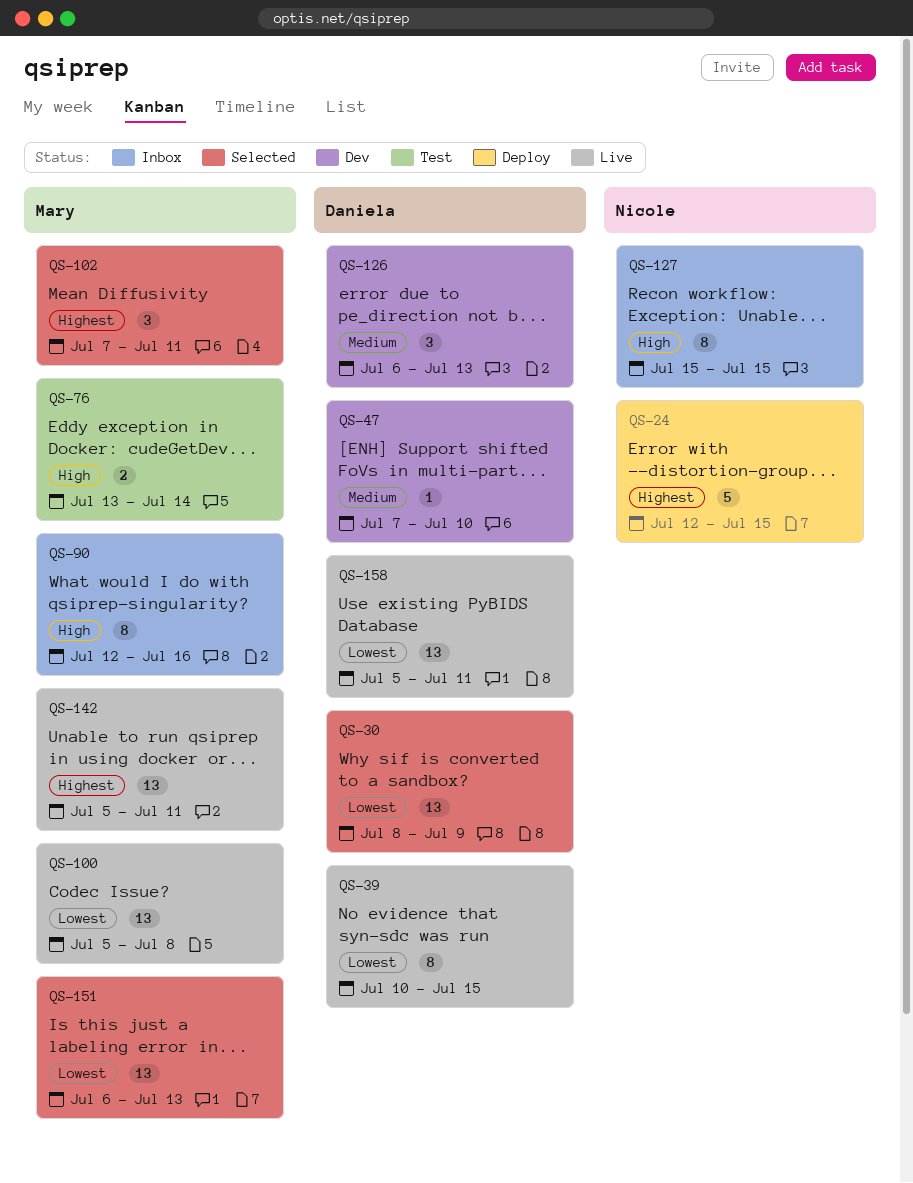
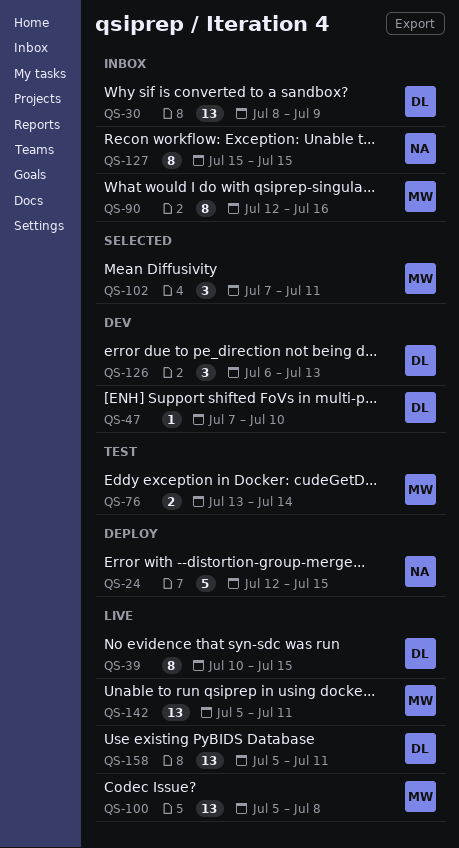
QS-30, status: Selected -> Inbox
QS-151: present -> none

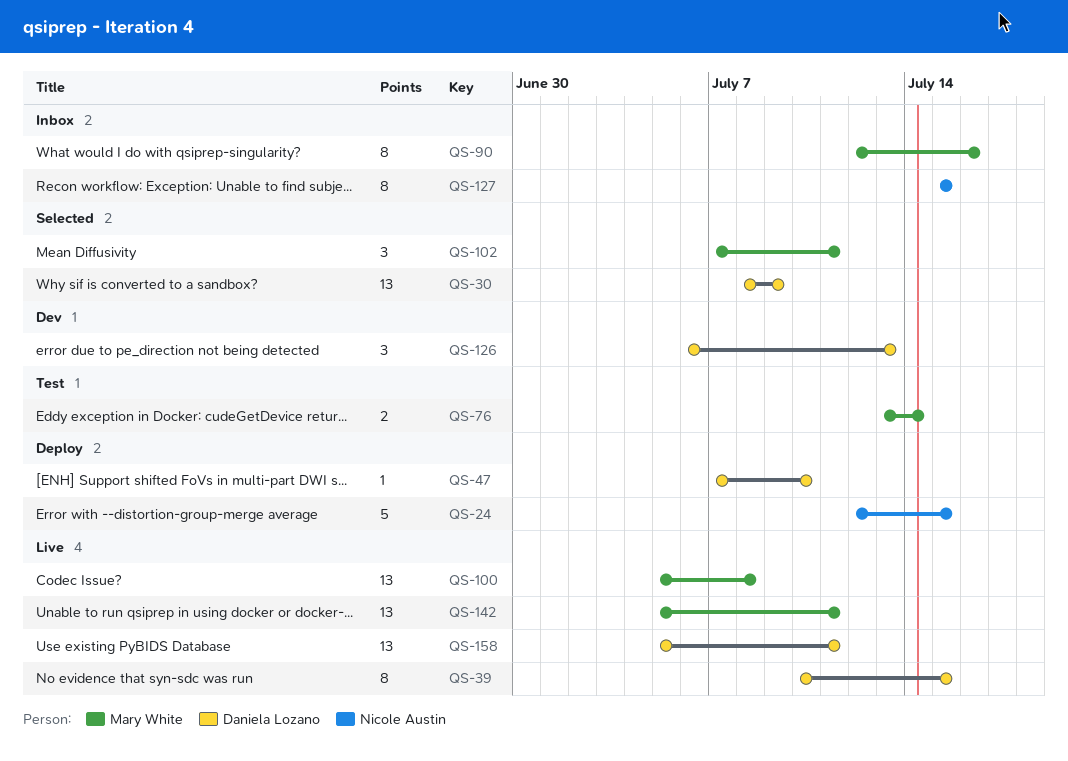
QS-30, status: Inbox -> Selected
QS-47, status: Dev -> Deploy

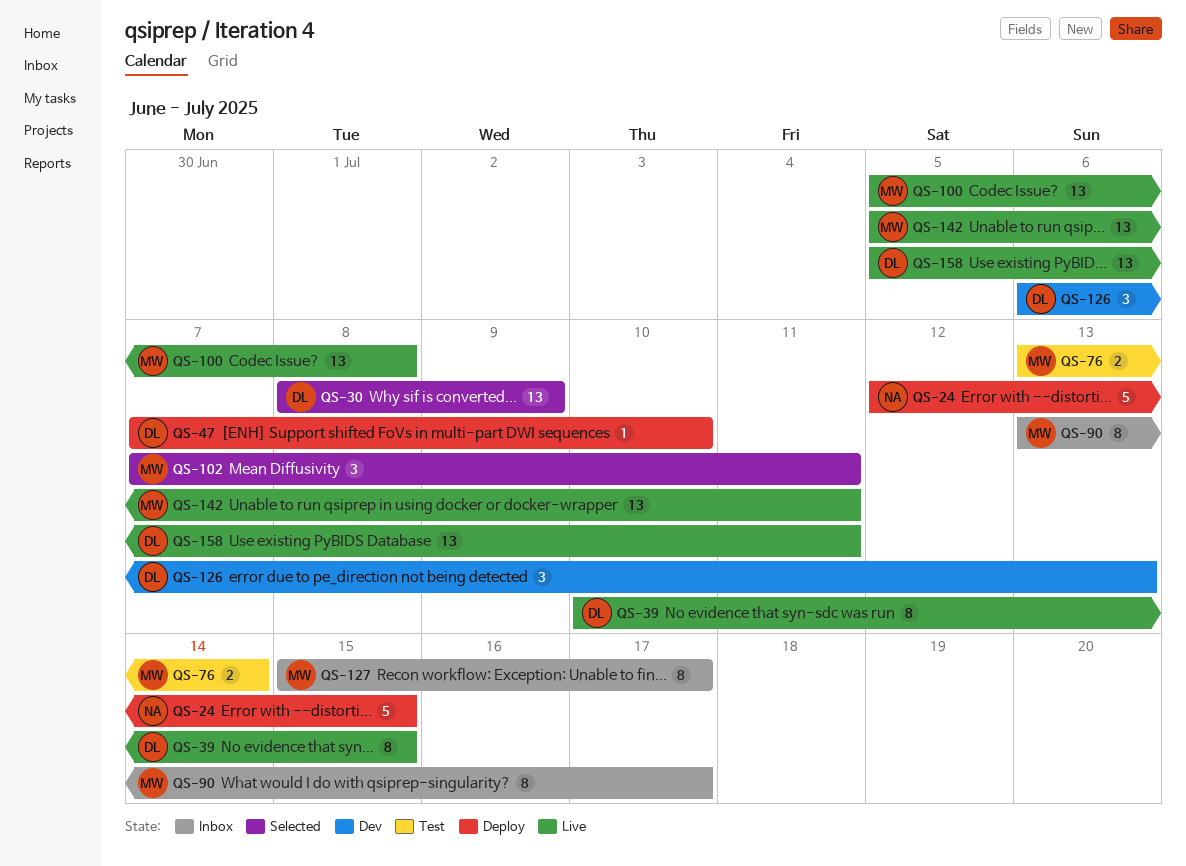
QS-90, start: Jul 12 -> Jul 13
QS-90, due: Jul 16 -> Jul 17
QS-127, owner: Nicole Austin -> Mary White
QS-127, due: Jul 15 -> Jul 17

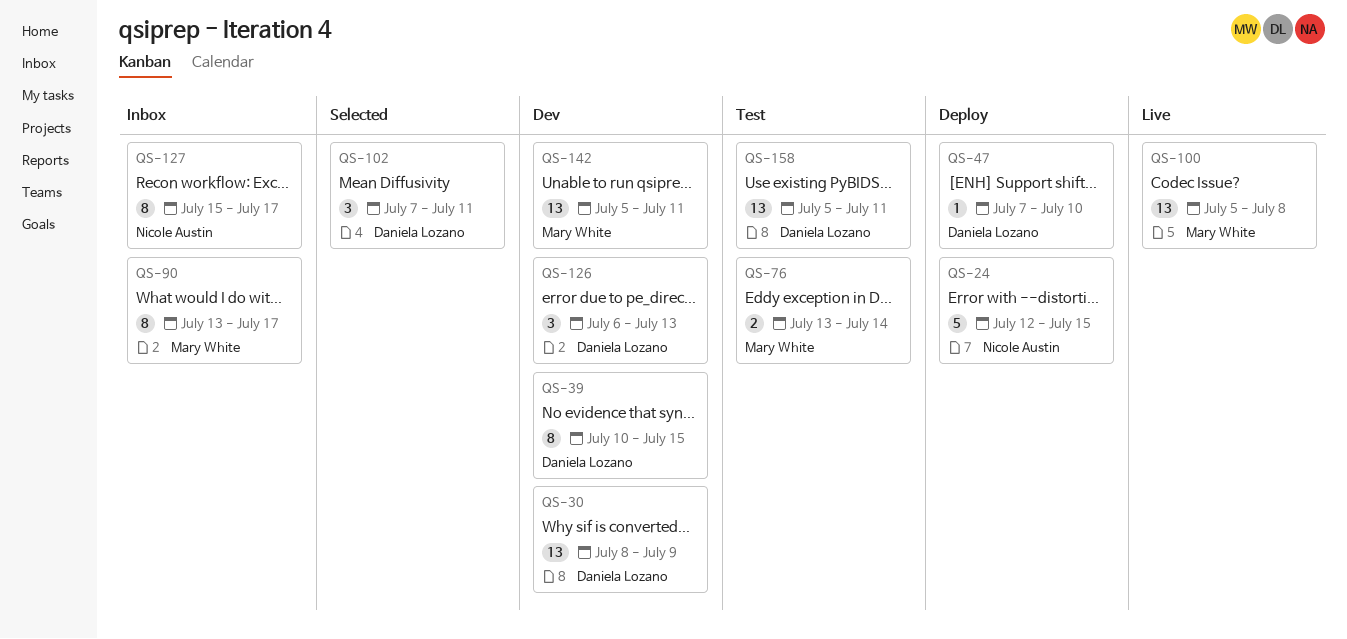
QS-30, status: Selected -> Dev
QS-39, status: Live -> Dev
QS-102, owner: Mary White -> Daniela Lozano
QS-127, owner: Mary White -> Nicole Austin
QS-142, status: Live -> Dev
QS-158, status: Live -> Test

